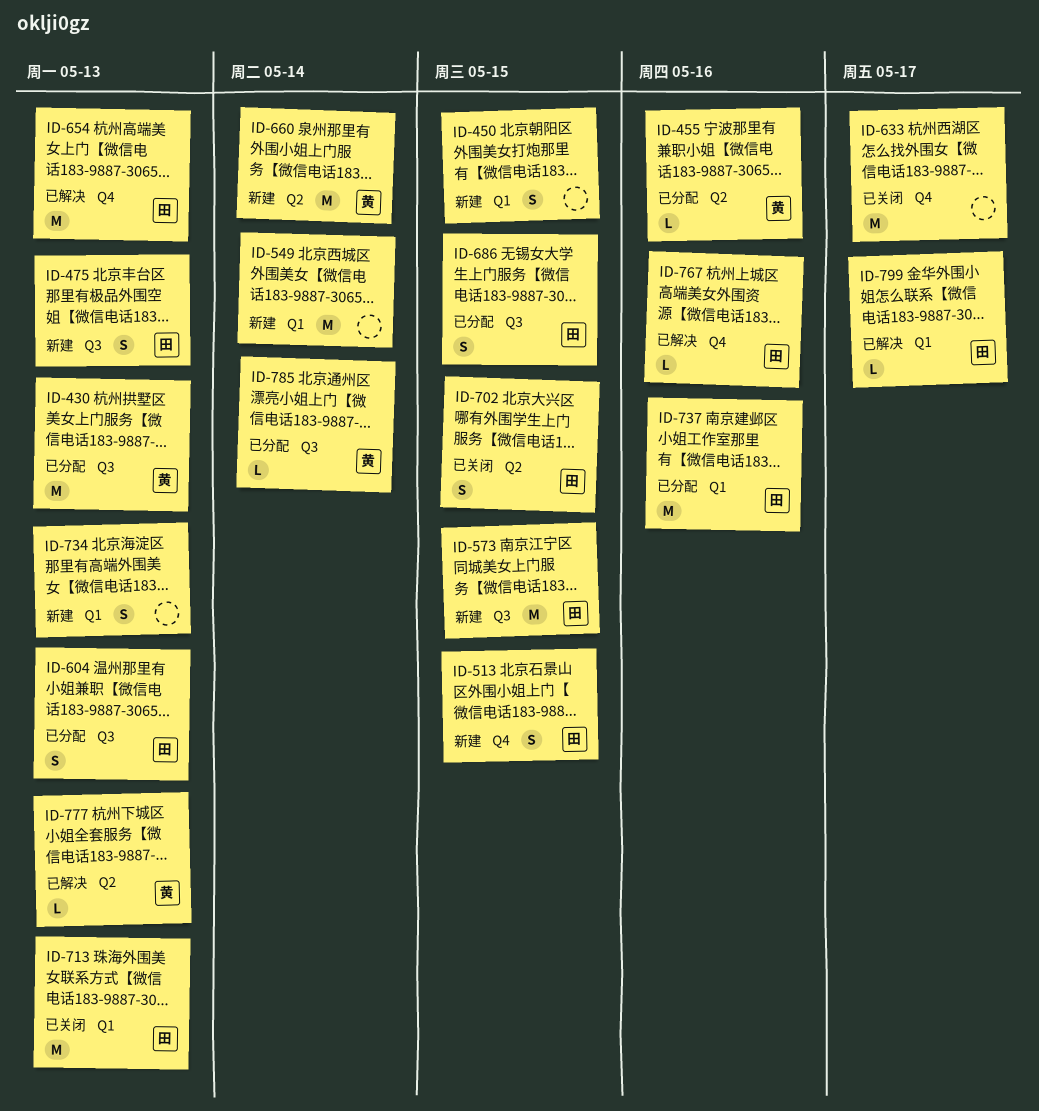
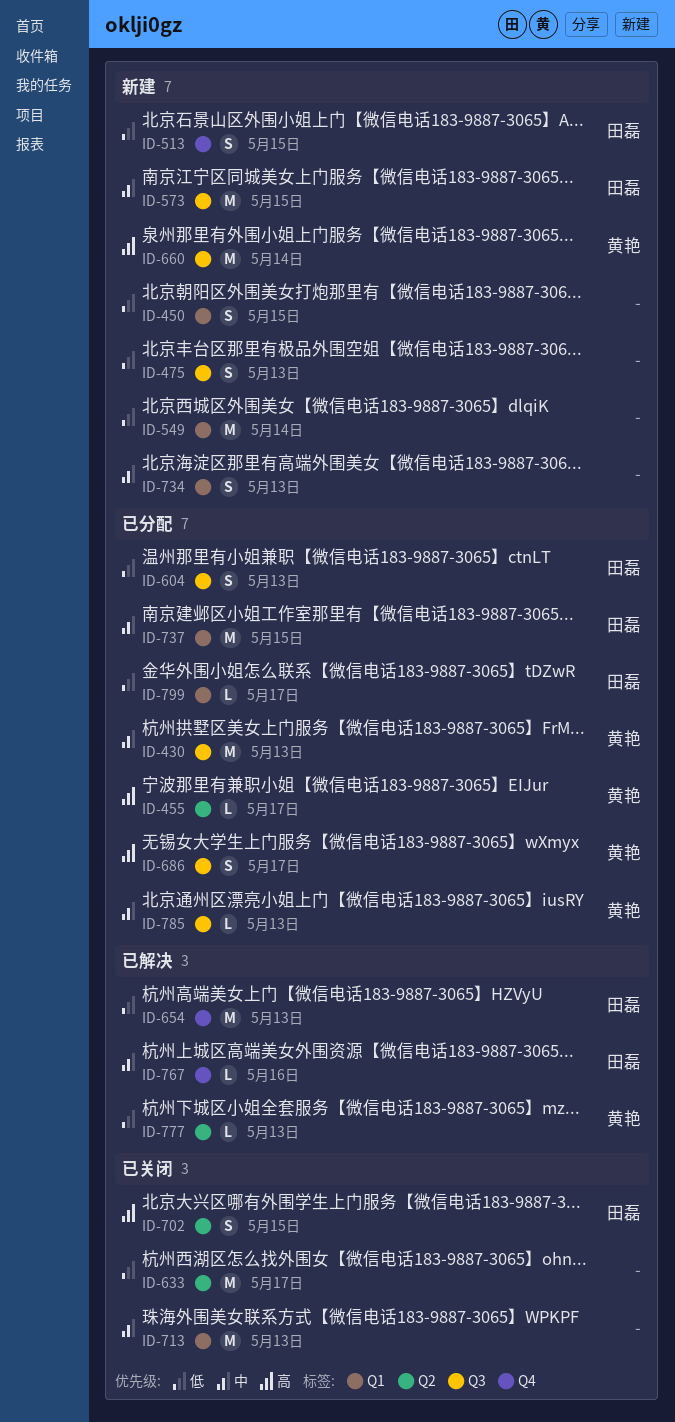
ID-455, due: May 16 -> May 17
ID-475, owner: 田磊 -> none
ID-633, label: Q4 -> Q2
ID-660, label: Q2 -> Q3
ID-686, owner: 田磊 -> 黄艳
ID-686, due: May 15 -> May 17
ID-713, owner: 田磊 -> none
ID-737, due: May 16 -> May 15
ID-785, due: May 14 -> May 13
ID-799, status: 已解决 -> 已分配

